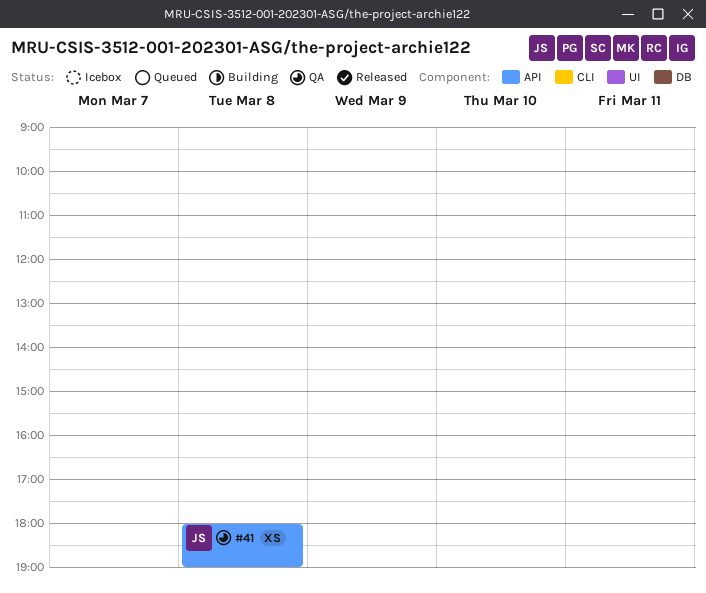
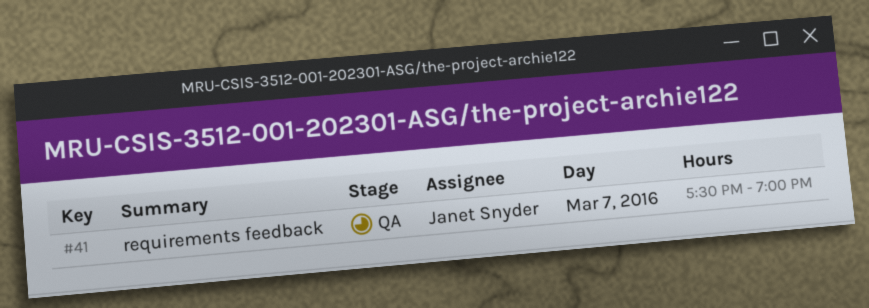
#41, day: Mar 8 -> Mar 7
#41, begins: 18:00 -> 17:30

